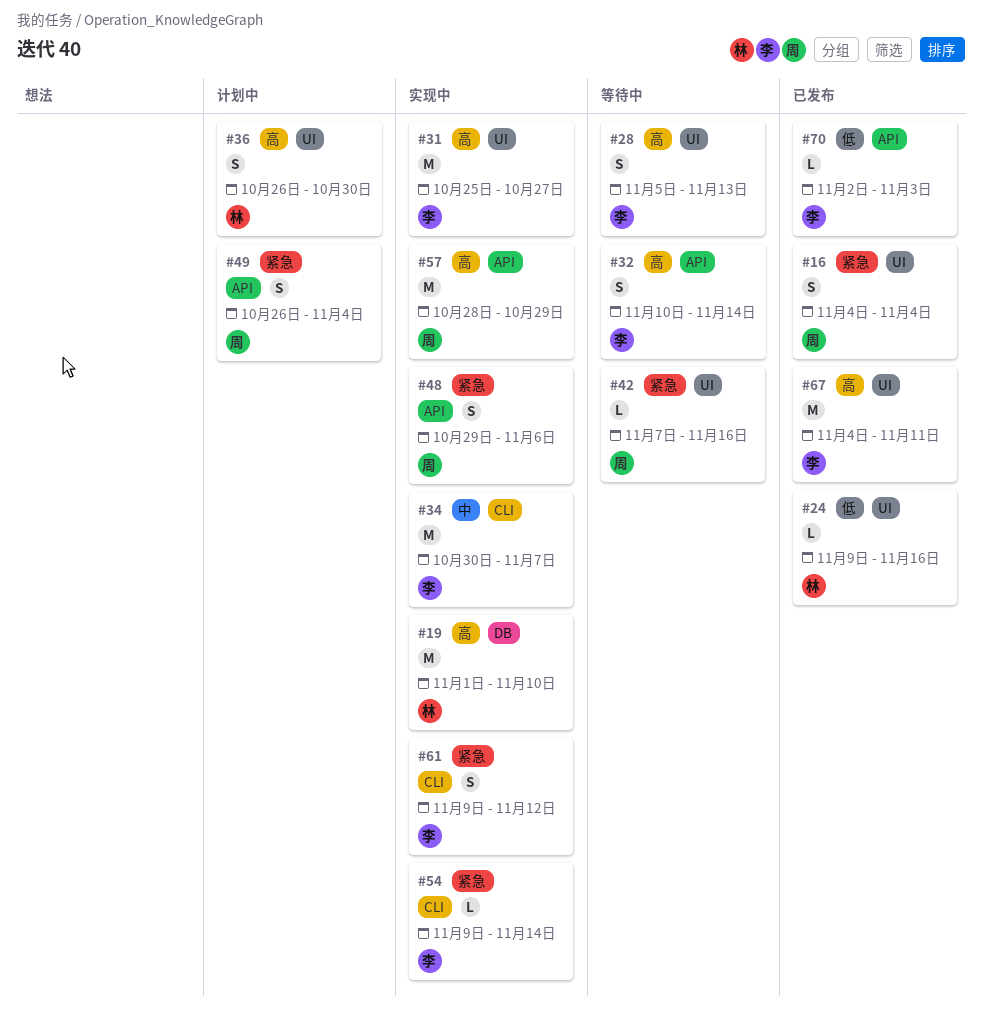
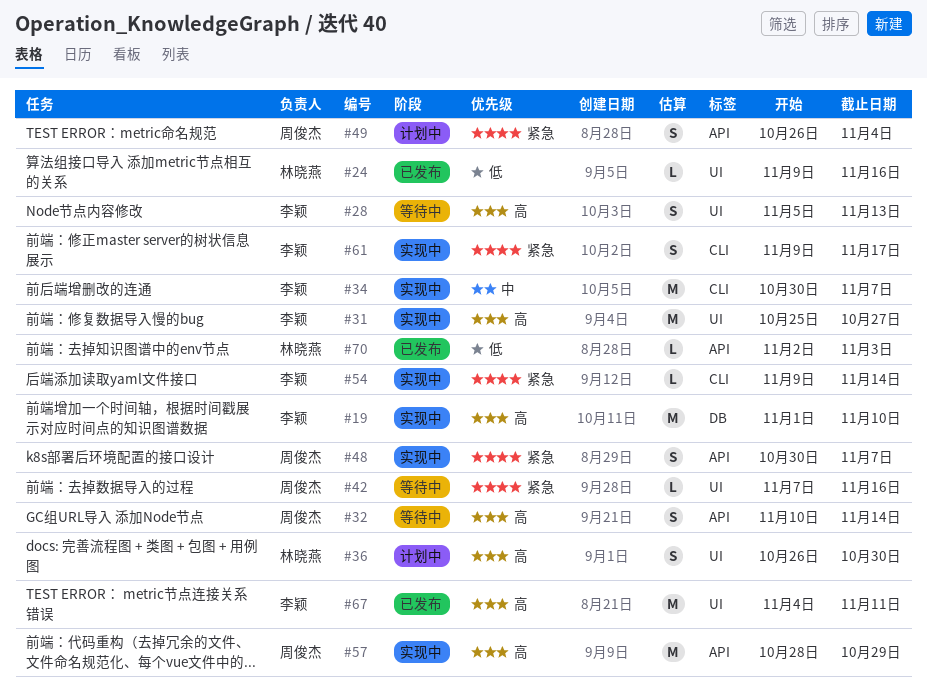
#16: present -> none
#19, owner: 林晓燕 -> 李颖
#32, owner: 李颖 -> 周俊杰
#48, start: Oct 29 -> Oct 30
#48, due: Nov 6 -> Nov 7
#61, due: Nov 12 -> Nov 17
#70, owner: 李颖 -> 林晓燕

